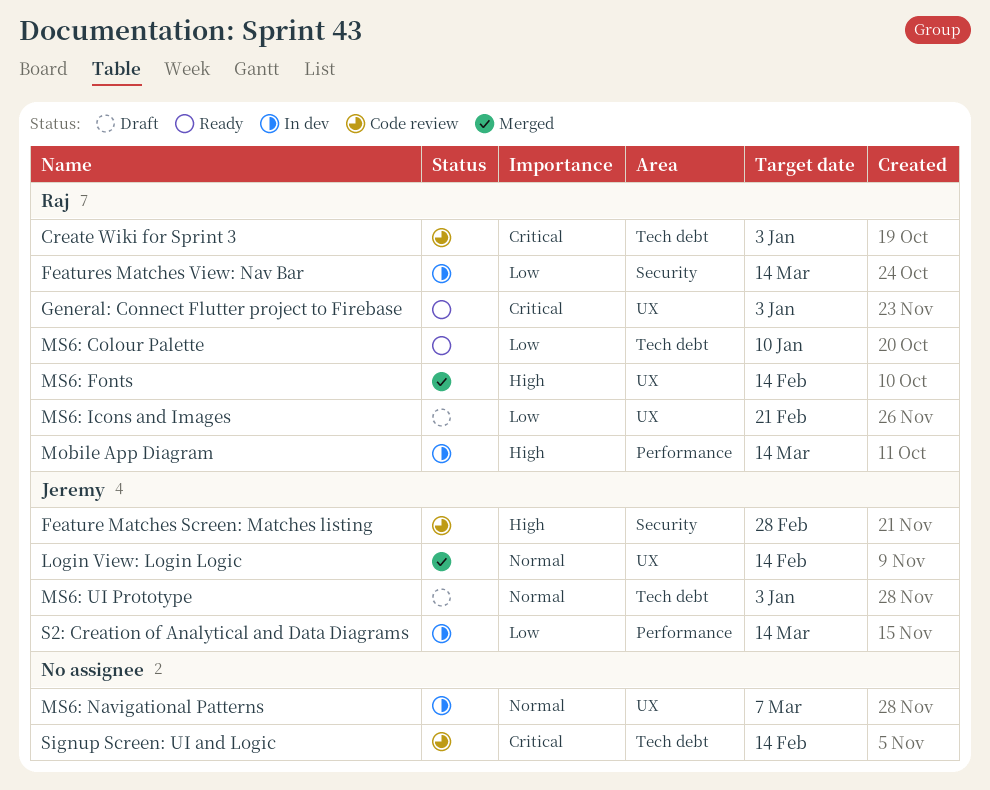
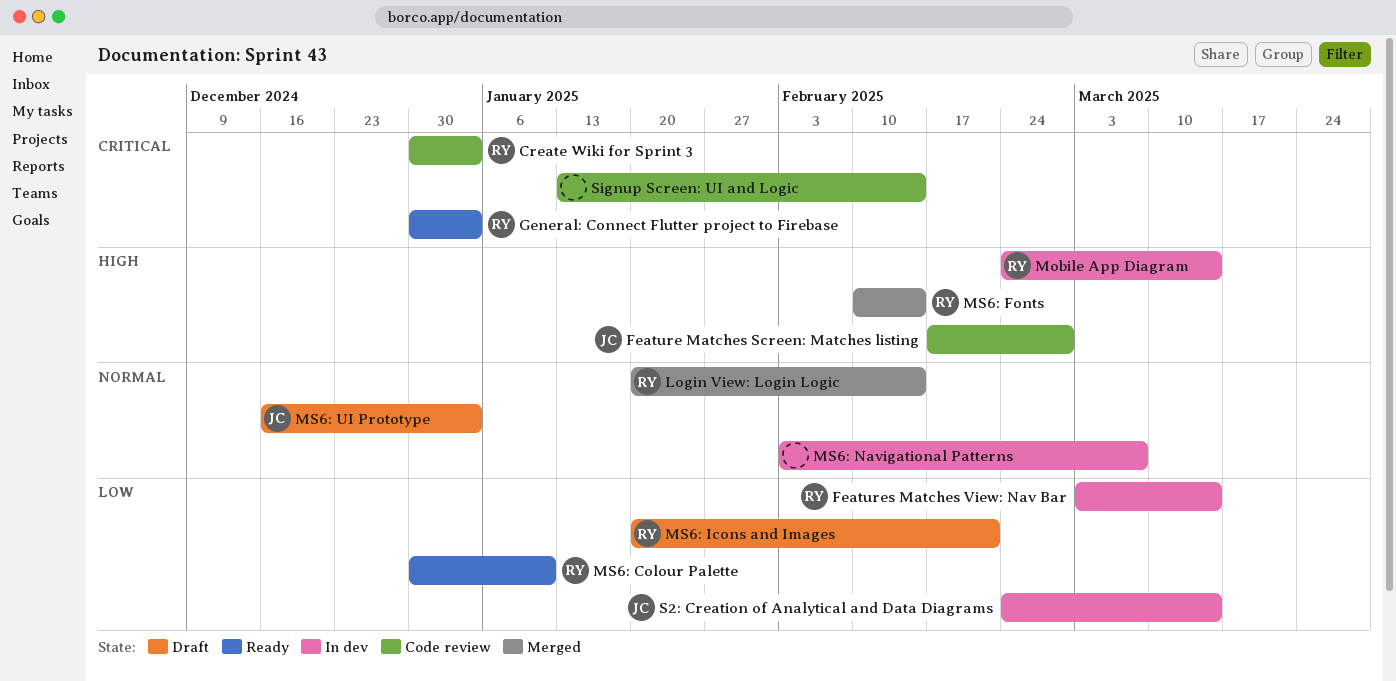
Login View: Login Logic, owner: Jeremy -> Raj

